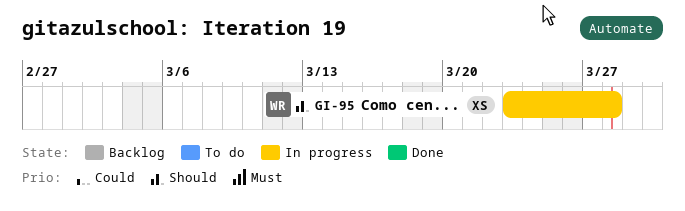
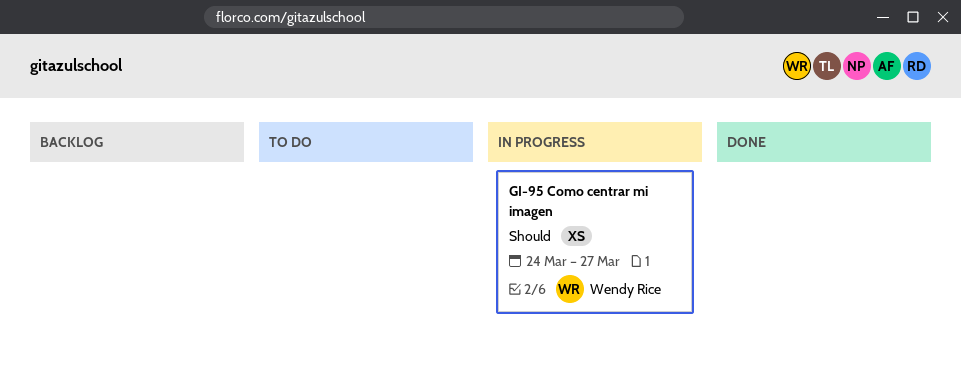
GI-95, start: Mar 23 -> Mar 24
GI-95, due: Mar 28 -> Mar 27

